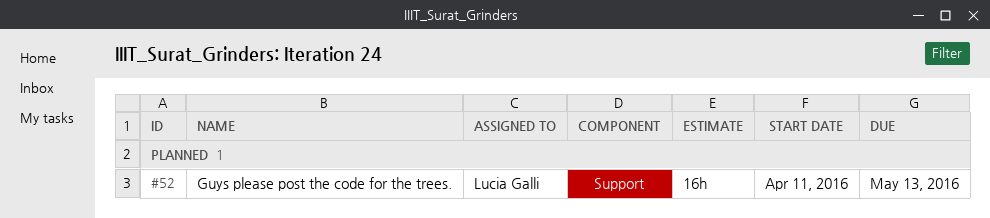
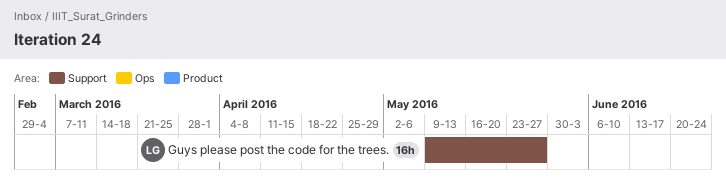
Guys please post the code for the trees., start: Apr 11 -> May 9
Guys please post the code for the trees., due: May 13 -> May 27

